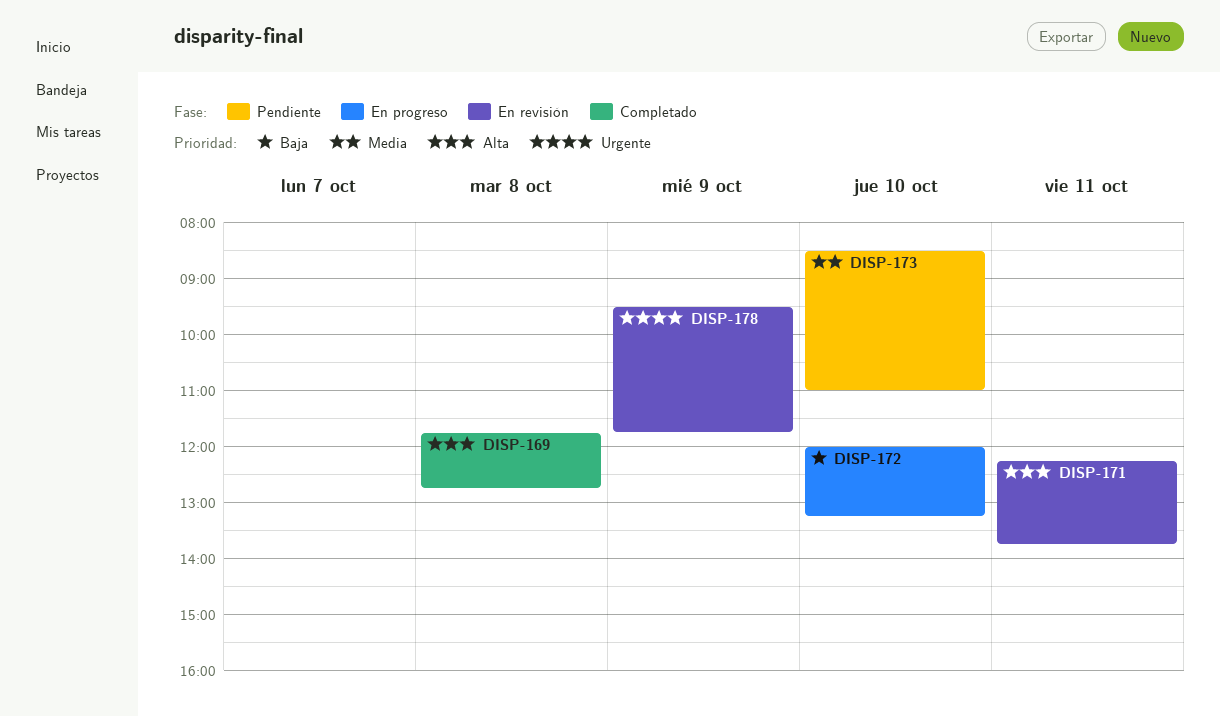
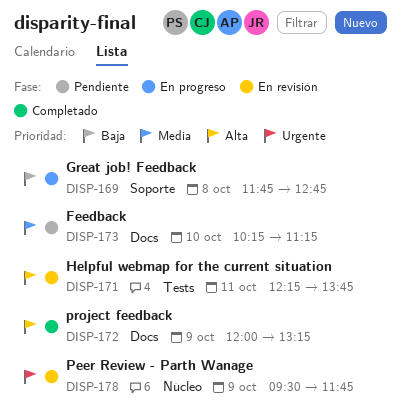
DISP-169, status: Completado -> En progreso
DISP-169, priority: Alta -> Baja
DISP-172, status: En progreso -> Completado
DISP-172, priority: Baja -> Alta
DISP-172, day: Oct 10 -> Oct 9
DISP-173, begins: 08:30 -> 10:15
DISP-173, ends: 11:00 -> 11:15

